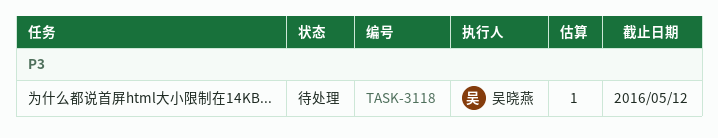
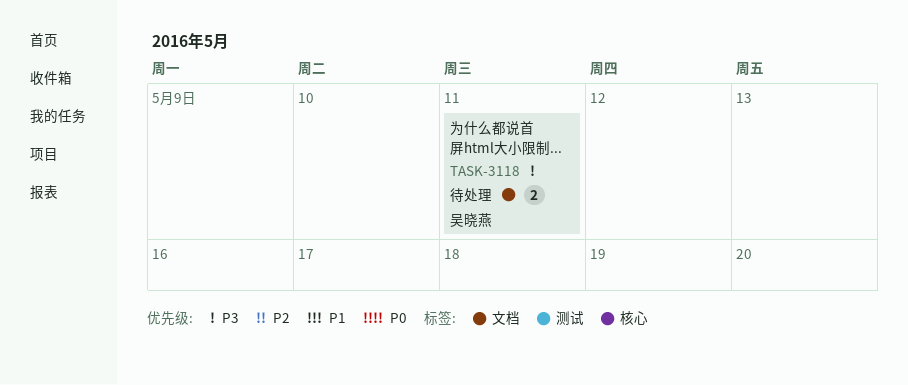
TASK-3118, estimate: 1 -> 2
TASK-3118, due: May 12 -> May 11

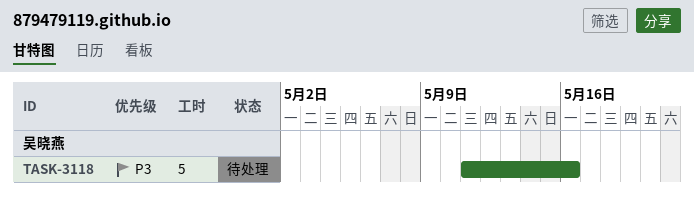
TASK-3118, estimate: 2 -> 5
TASK-3118, due: May 11 -> May 16

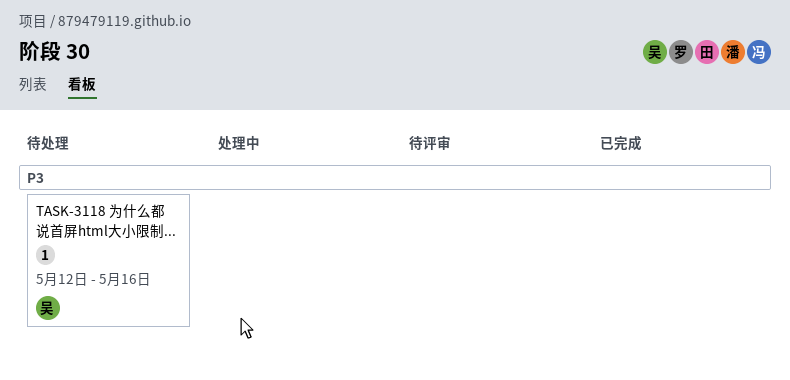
TASK-3118, estimate: 5 -> 1
TASK-3118, start: May 11 -> May 12

